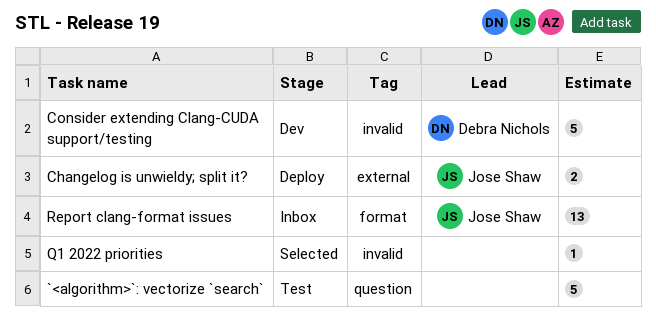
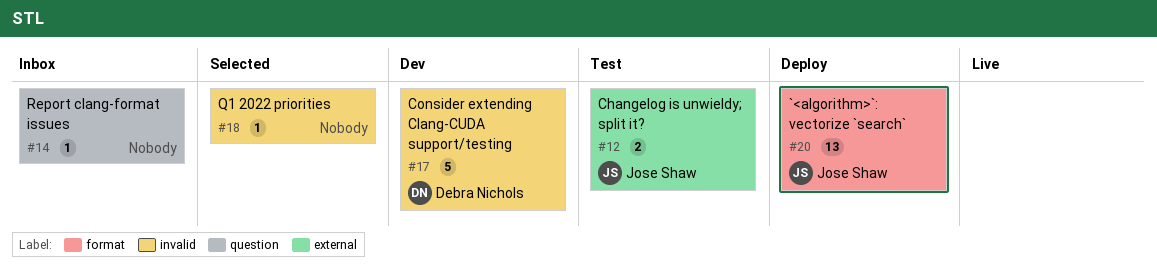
`<algorithm>`: vectorize `search`, status: Test -> Deploy
`<algorithm>`: vectorize `search`, owner: none -> Jose Shaw
`<algorithm>`: vectorize `search`, label: question -> format
`<algorithm>`: vectorize `search`, estimate: 5 -> 13
Changelog is unwieldy; split it?, status: Deploy -> Test
Report clang-format issues, owner: Jose Shaw -> none
Report clang-format issues, label: format -> question
Report clang-format issues, estimate: 13 -> 1

